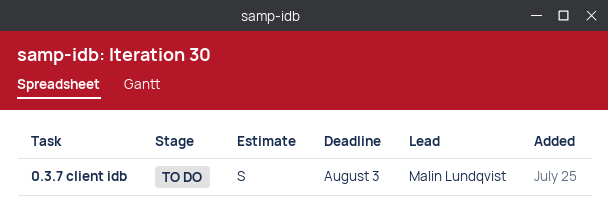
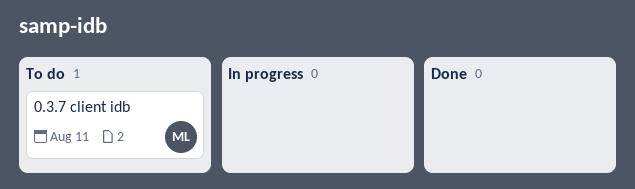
0.3.7 client idb, due: Aug 3 -> Aug 11

